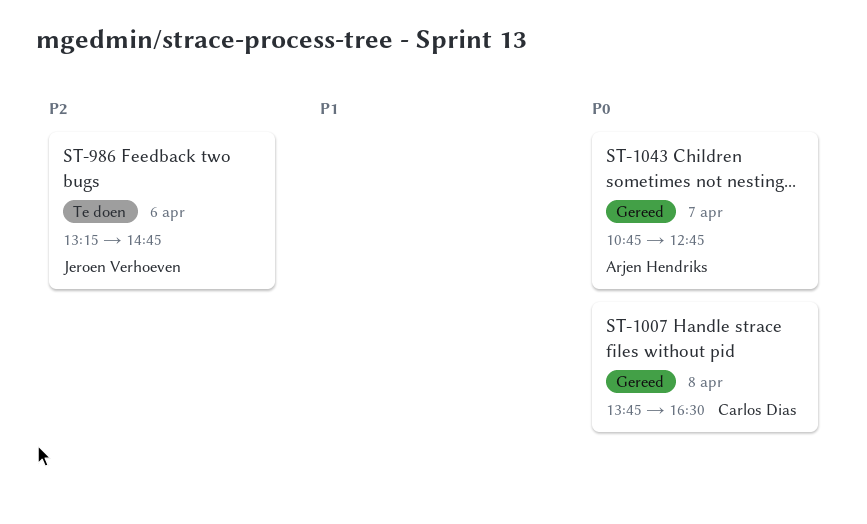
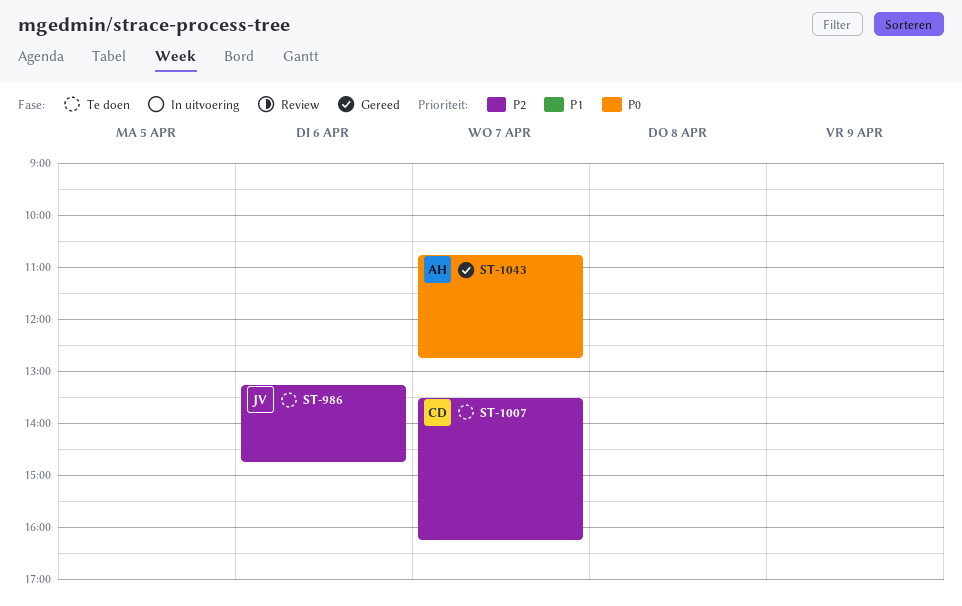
ST-1007, status: Gereed -> Te doen
ST-1007, priority: P0 -> P2
ST-1007, day: Apr 8 -> Apr 7
ST-1007, begins: 13:45 -> 13:30
ST-1007, ends: 16:30 -> 16:15

